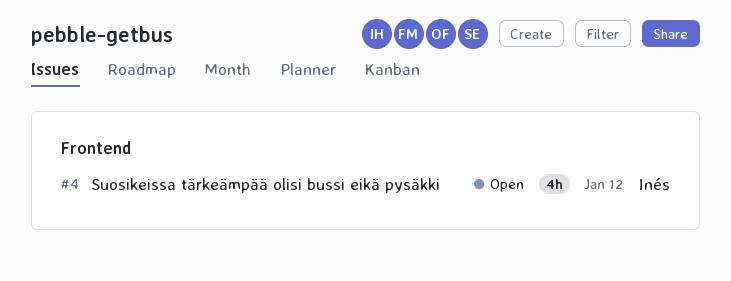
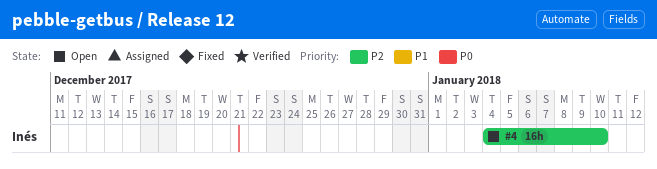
#4, estimate: 4h -> 16h
#4, due: Jan 12 -> Jan 10

